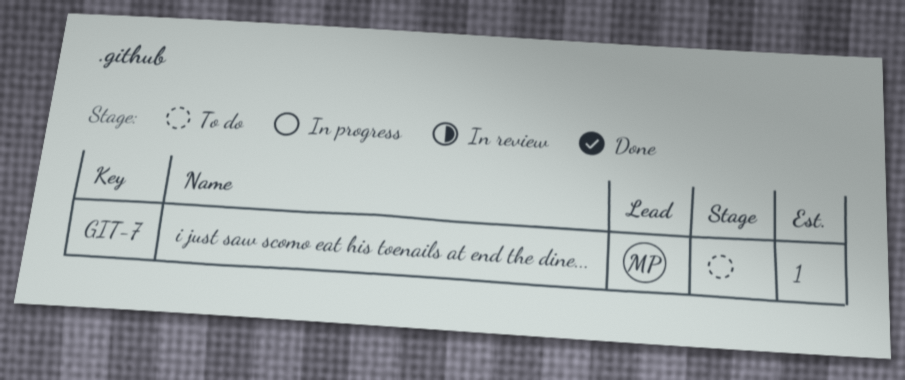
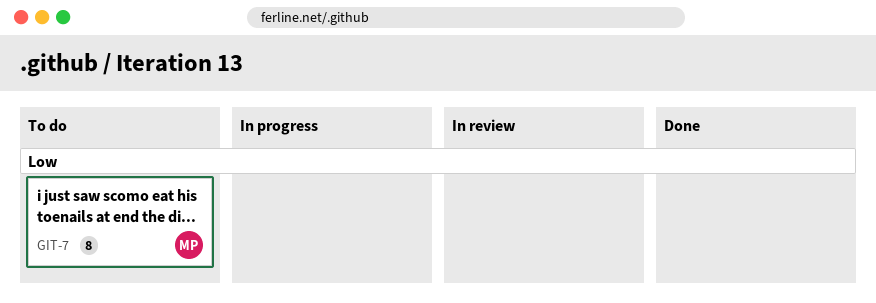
GIT-7, estimate: 1 -> 8

